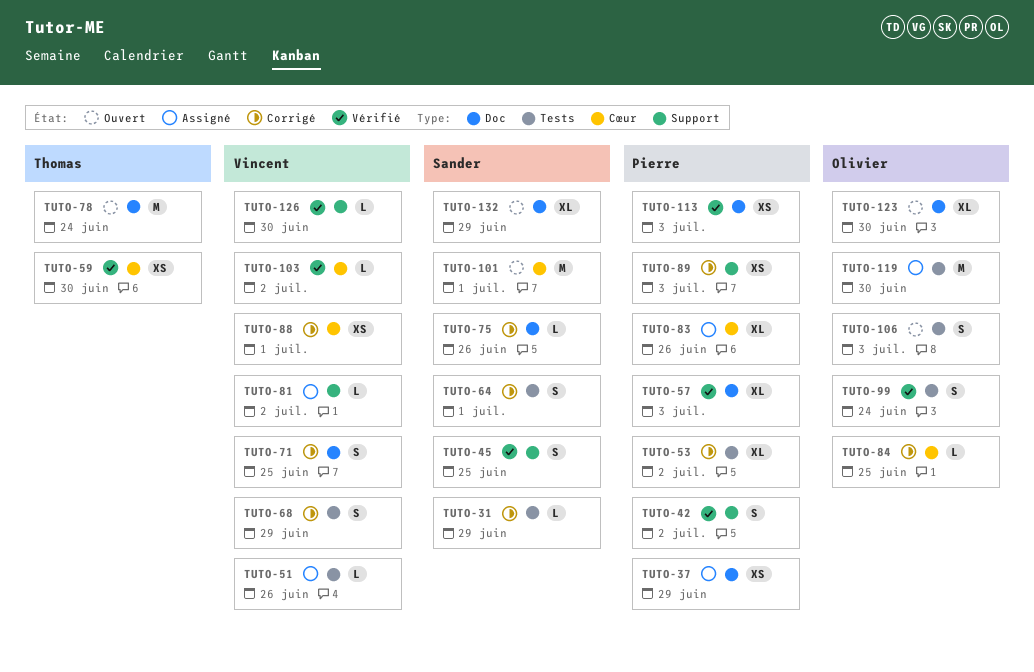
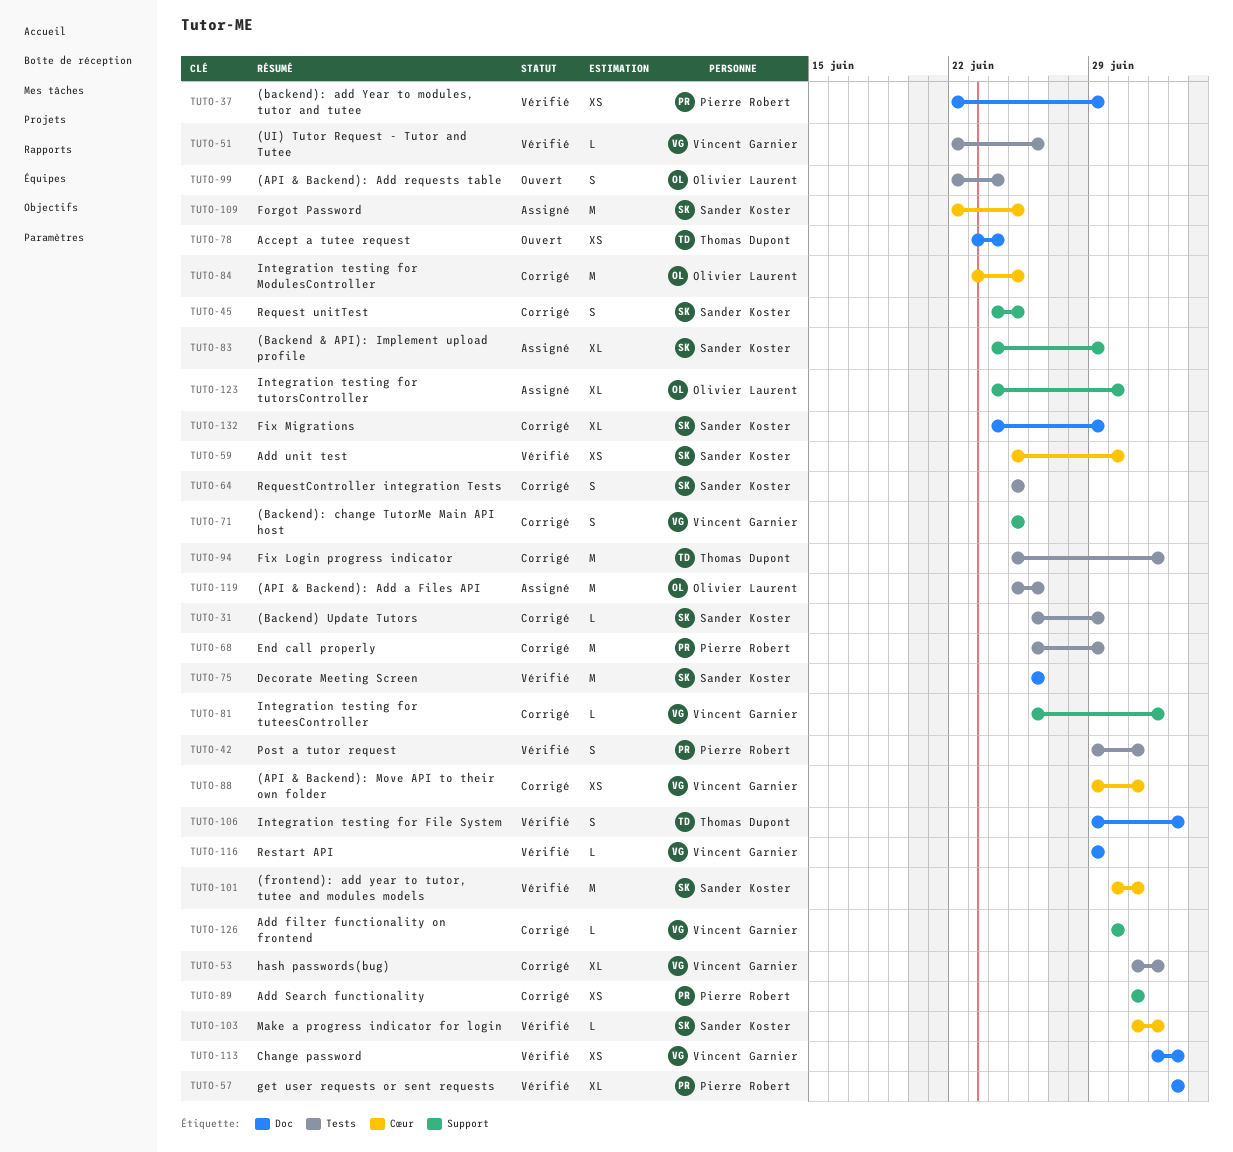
TUTO-37, status: Assigné -> Vérifié
TUTO-42, label: Support -> Tests
TUTO-42, due: Jul 2 -> Jul 1
TUTO-45, status: Vérifié -> Corrigé
TUTO-51, status: Assigné -> Vérifié
TUTO-53, owner: Pierre Robert -> Vincent Garnier
TUTO-59, owner: Thomas Dupont -> Sander Koster
TUTO-64, due: Jul 1 -> Jun 25
TUTO-68, owner: Vincent Garnier -> Pierre Robert
TUTO-68, estimate: S -> M
TUTO-71, label: Doc -> Support
TUTO-75, status: Corrigé -> Vérifié
TUTO-75, estimate: L -> M
TUTO-78, estimate: M -> XS
TUTO-81, status: Assigné -> Corrigé
TUTO-83, owner: Pierre Robert -> Sander Koster
TUTO-83, label: Cœur -> Support
TUTO-83, due: Jun 26 -> Jun 29
TUTO-84, estimate: L -> M
TUTO-89, due: Jul 3 -> Jul 1
TUTO-94: none -> present
TUTO-99, status: Vérifié -> Ouvert
TUTO-101, status: Ouvert -> Vérifié
TUTO-103, owner: Vincent Garnier -> Sander Koster
TUTO-106, status: Ouvert -> Vérifié
TUTO-106, owner: Olivier Laurent -> Thomas Dupont
TUTO-106, label: Tests -> Doc
TUTO-109: none -> present
TUTO-113, owner: Pierre Robert -> Vincent Garnier
TUTO-116: none -> present
TUTO-119, due: Jun 30 -> Jun 26
TUTO-123, status: Ouvert -> Assigné
TUTO-123, label: Doc -> Support
TUTO-126, status: Vérifié -> Corrigé
TUTO-132, status: Ouvert -> Corrigé

